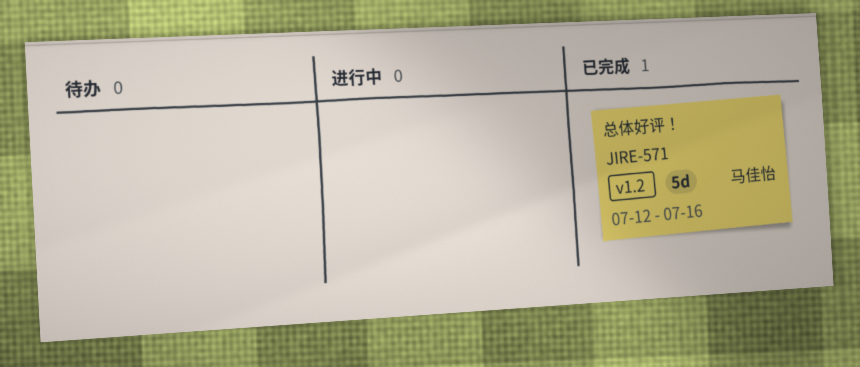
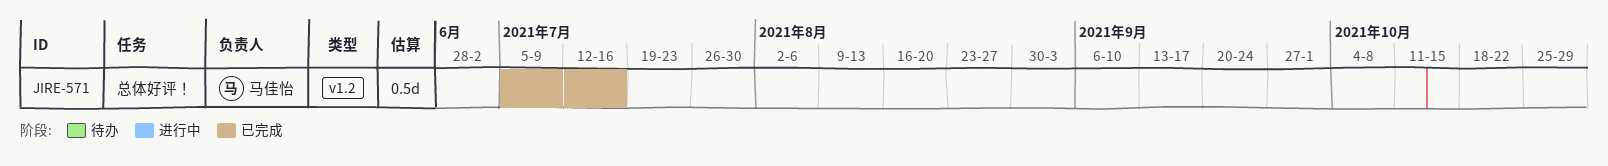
JIRE-571, estimate: 5d -> 0.5d
JIRE-571, start: Jul 12 -> Jul 5

